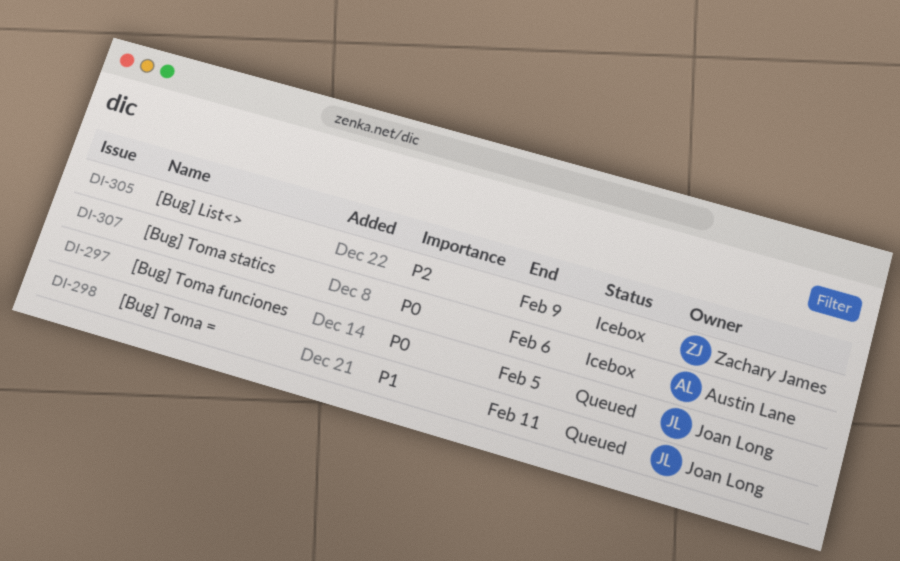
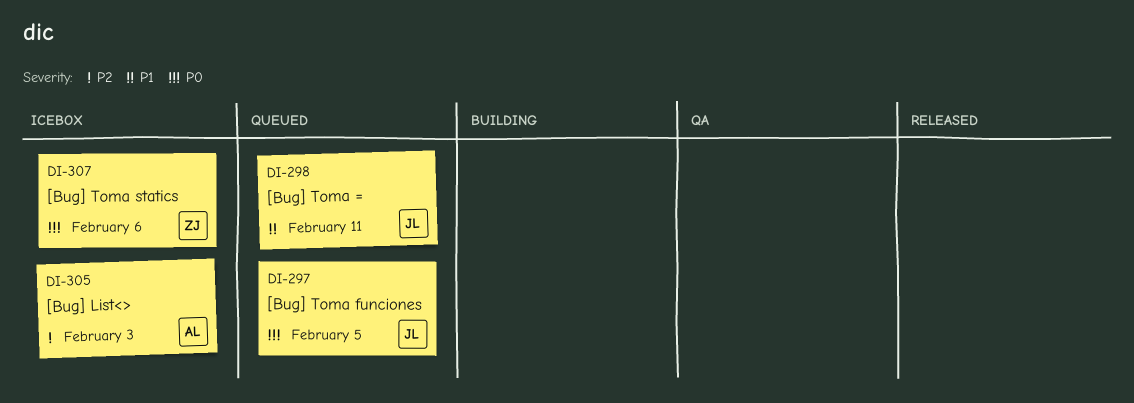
DI-305, owner: Zachary James -> Austin Lane
DI-305, due: Feb 9 -> Feb 3
DI-307, owner: Austin Lane -> Zachary James

